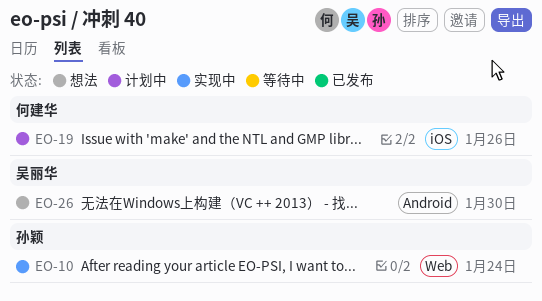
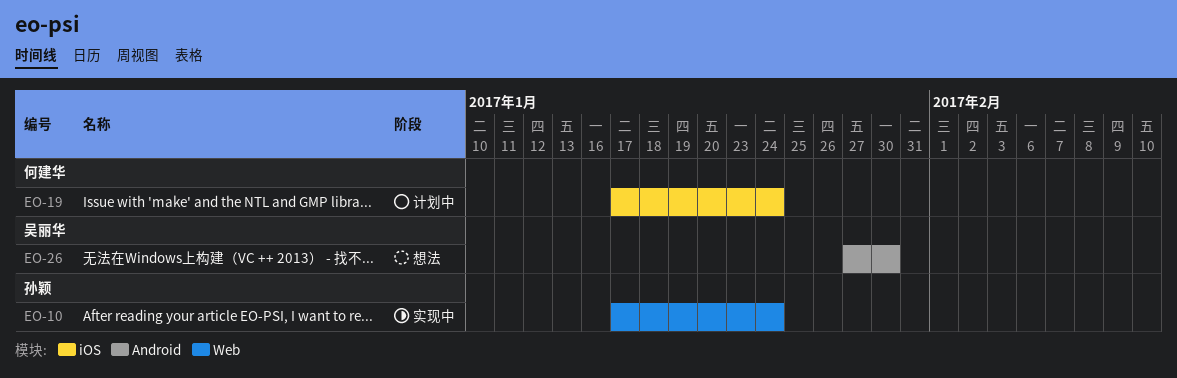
EO-19, due: Jan 26 -> Jan 24

